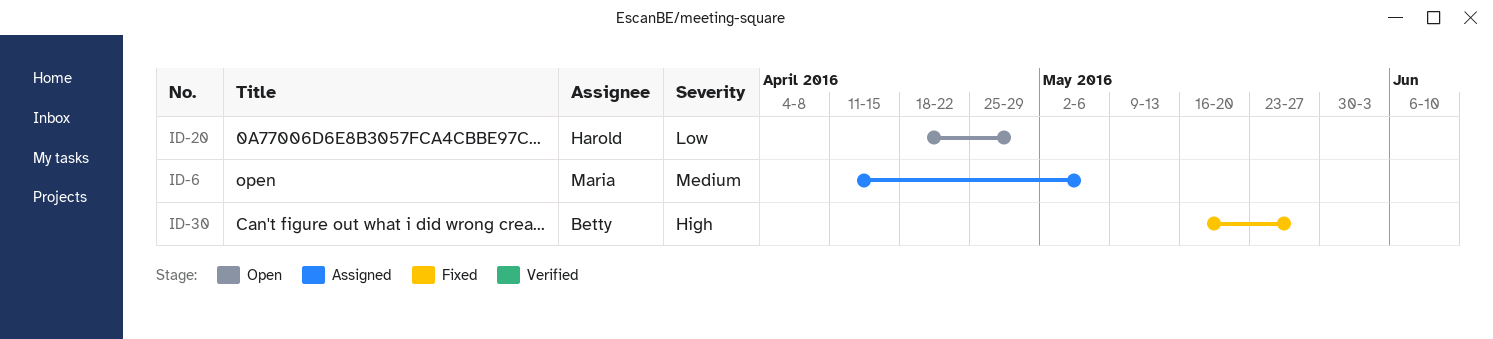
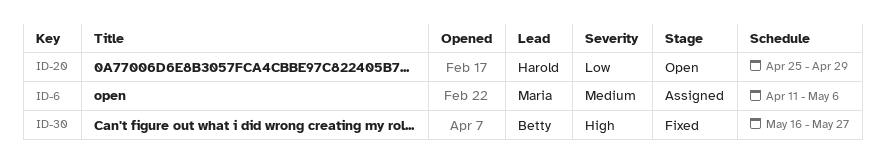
ID-20, start: Apr 18 -> Apr 25

